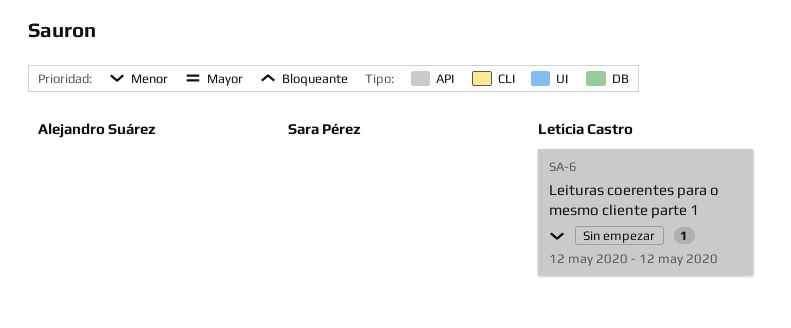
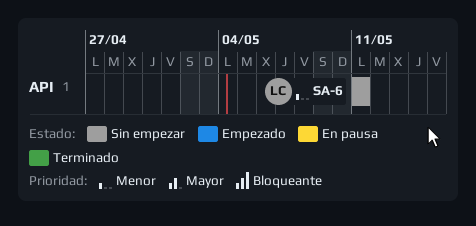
SA-6, start: May 12 -> May 11
SA-6, due: May 12 -> May 11

